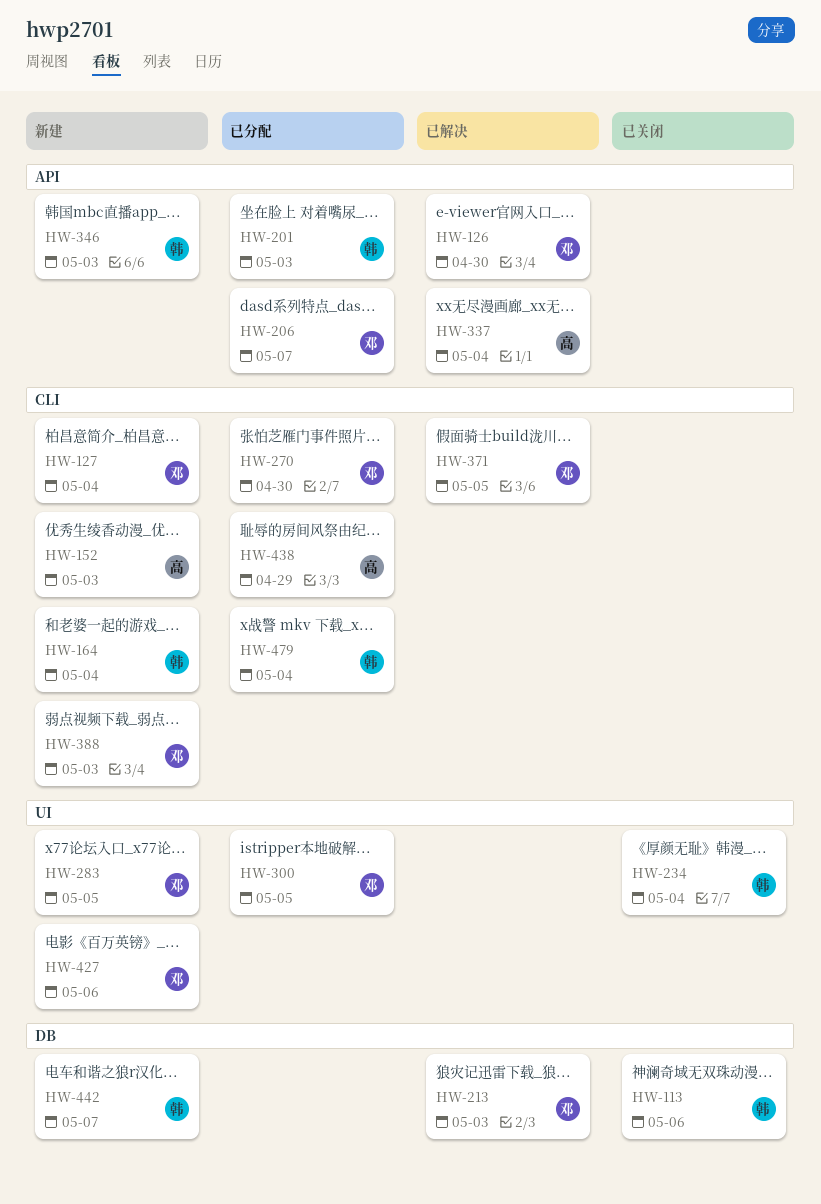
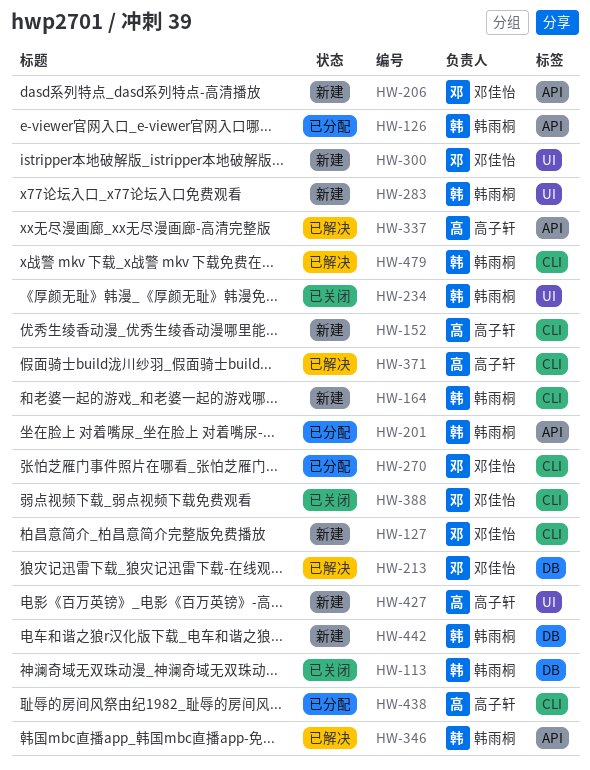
HW-126, status: 已解决 -> 已分配
HW-126, owner: 邓佳怡 -> 韩雨桐
HW-206, status: 已分配 -> 新建
HW-283, owner: 邓佳怡 -> 韩雨桐
HW-300, status: 已分配 -> 新建
HW-346, status: 新建 -> 已解决
HW-371, owner: 邓佳怡 -> 高子轩
HW-388, status: 新建 -> 已关闭
HW-427, owner: 邓佳怡 -> 高子轩
HW-479, status: 已分配 -> 已解决

